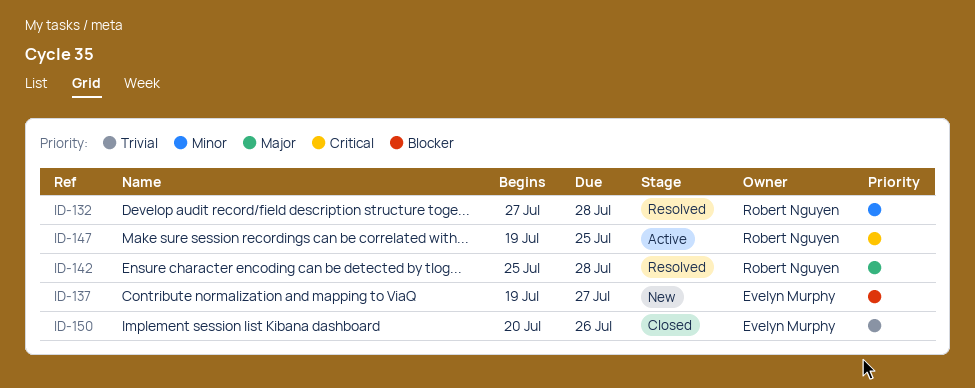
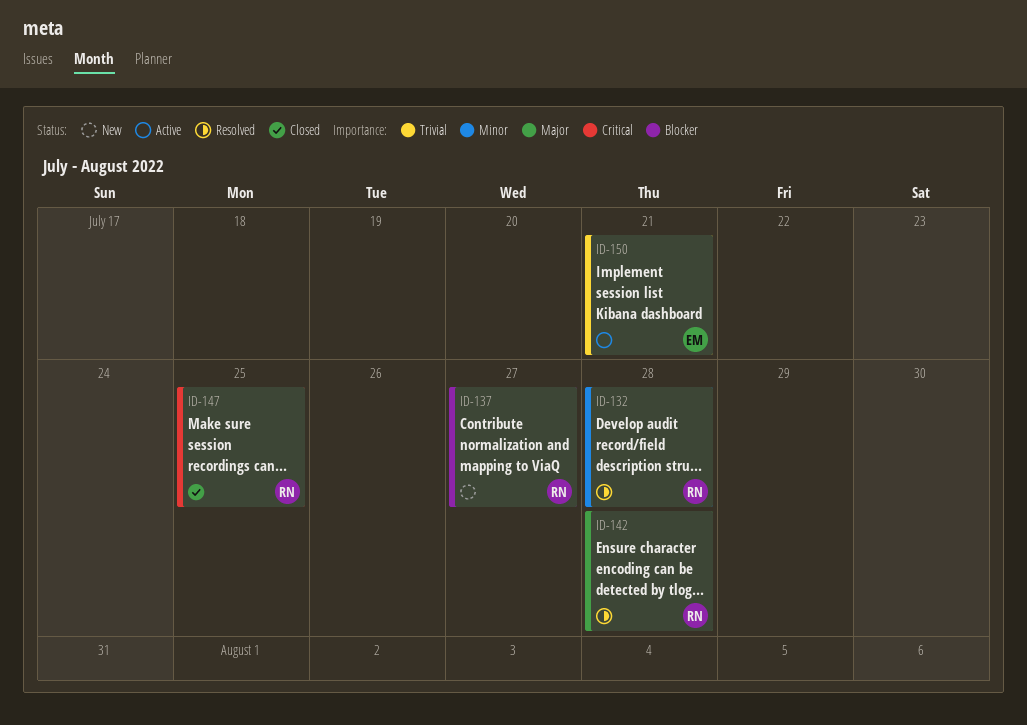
ID-137, owner: Evelyn Murphy -> Robert Nguyen
ID-147, status: Active -> Closed
ID-150, status: Closed -> Active
ID-150, due: Jul 26 -> Jul 21

